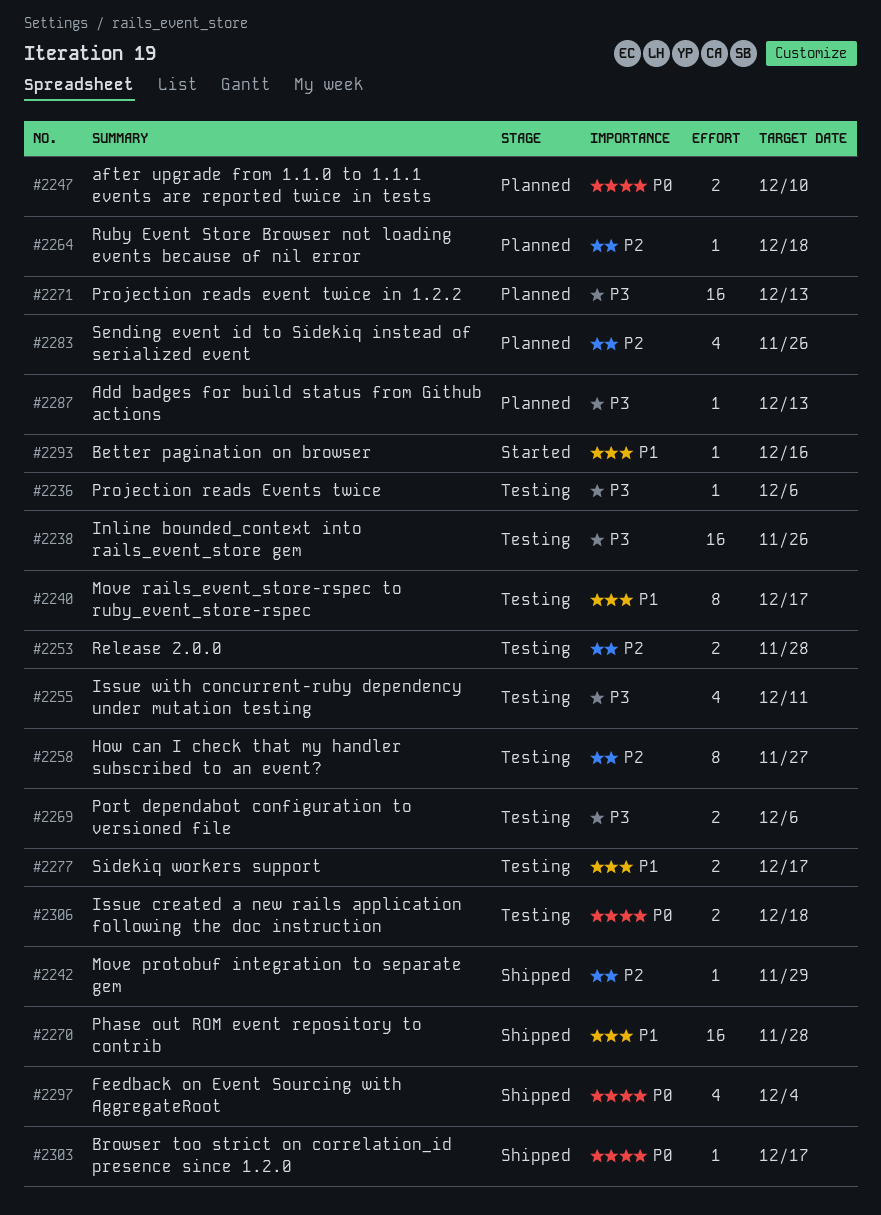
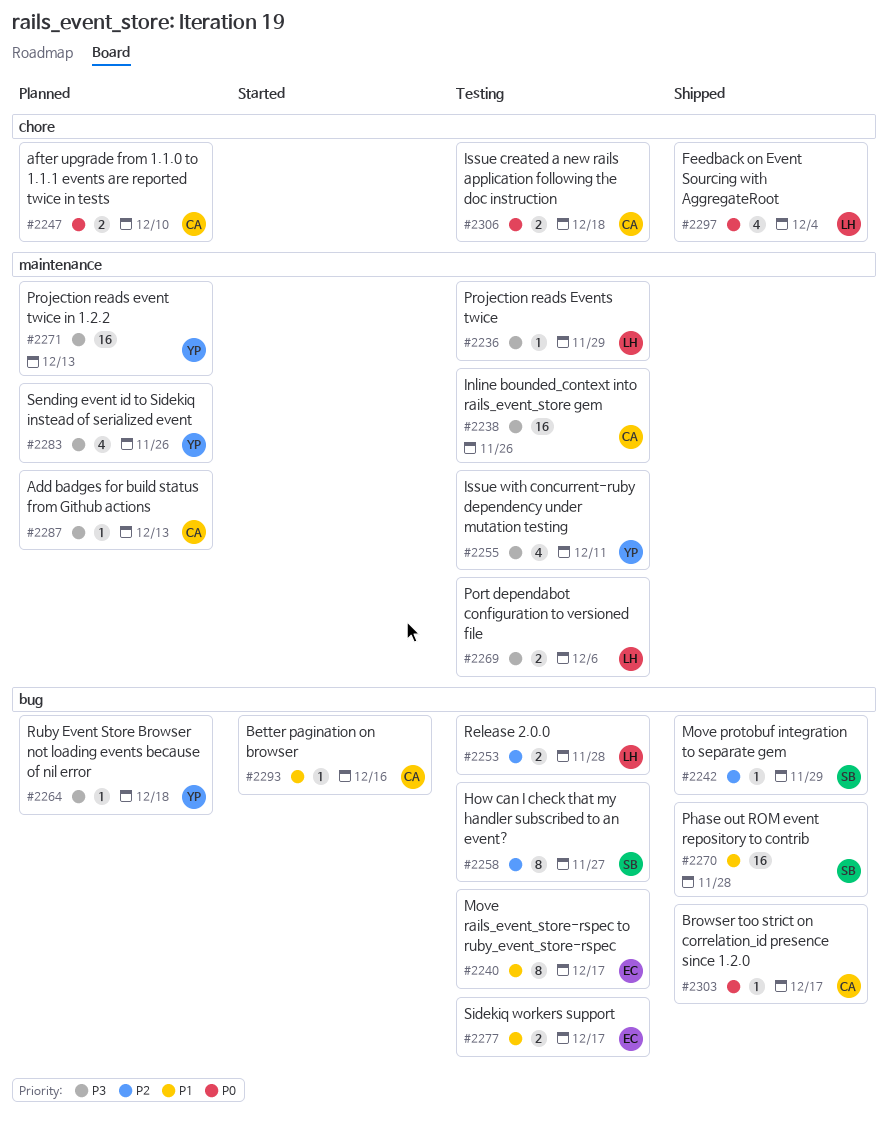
#2236, due: Dec 6 -> Nov 29
#2264, priority: P2 -> P3
#2283, priority: P2 -> P3

